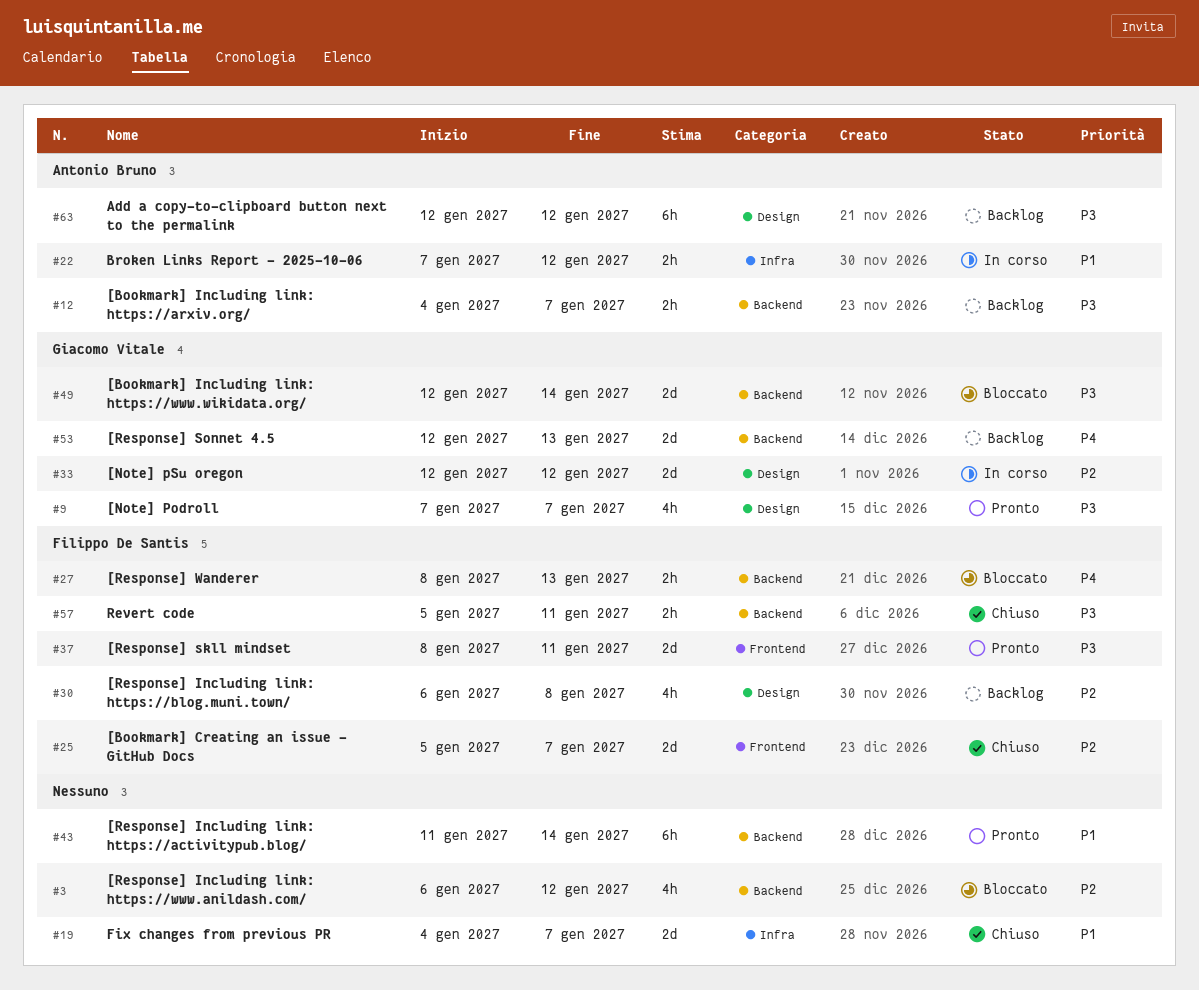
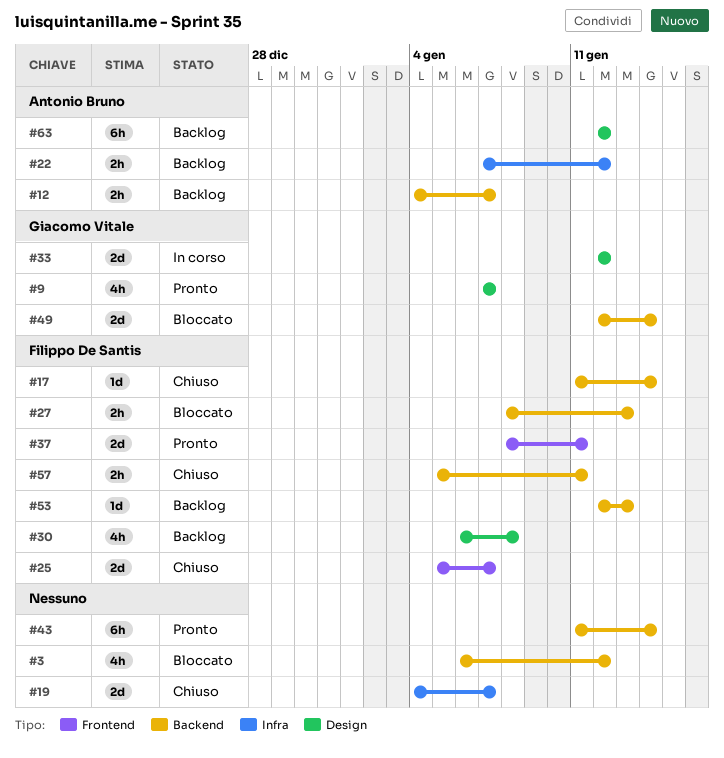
#17: none -> present
#22, status: In corso -> Backlog
#53, owner: Giacomo Vitale -> Filippo De Santis
#53, estimate: 2d -> 1d

